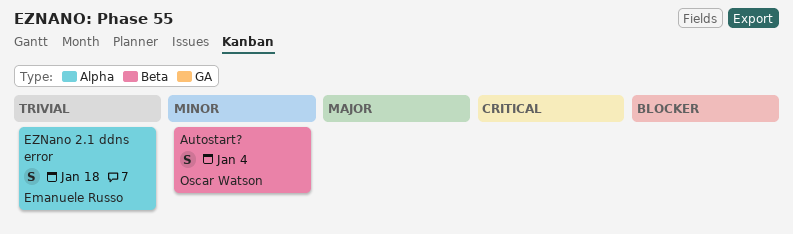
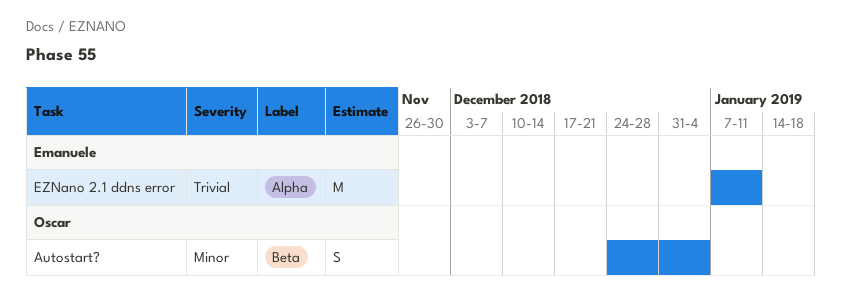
EZNano 2.1 ddns error, estimate: S -> M
EZNano 2.1 ddns error, due: Jan 18 -> Jan 11

